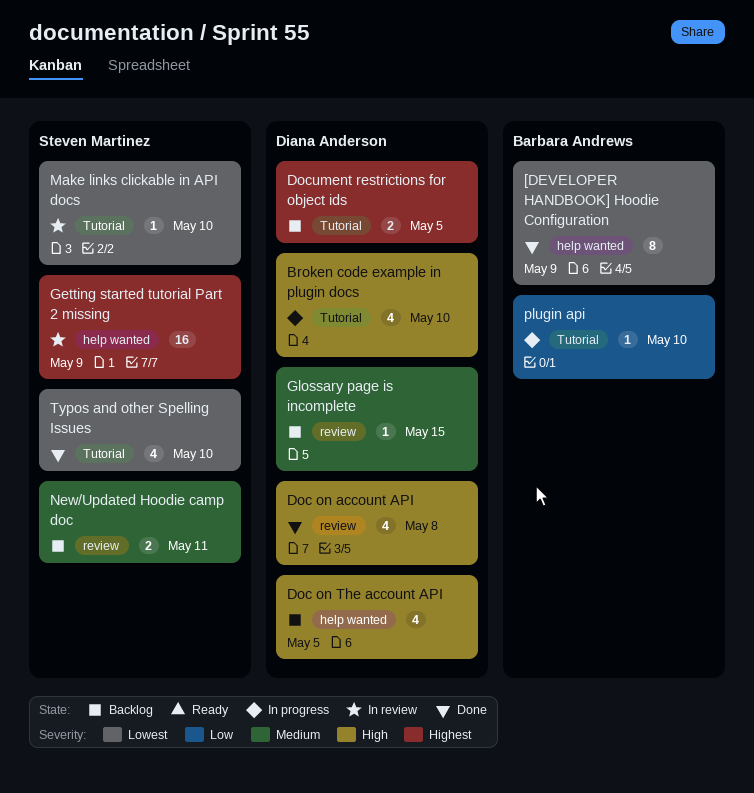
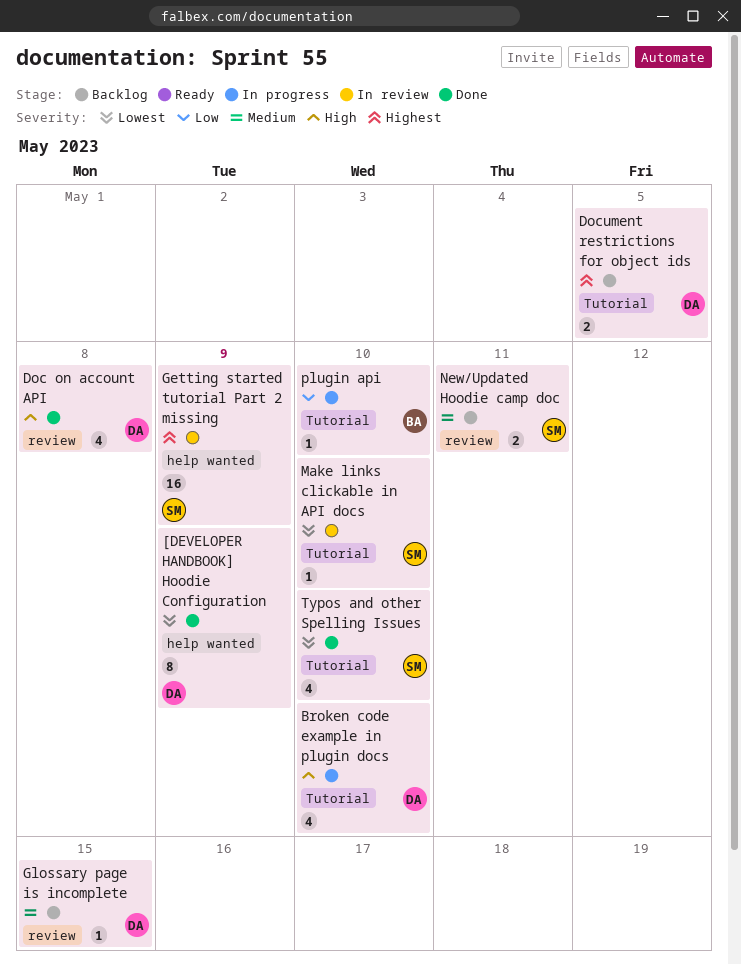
[DEVELOPER HANDBOOK] Hoodie Configuration, owner: Barbara Andrews -> Diana Anderson
Doc on The account API: present -> none

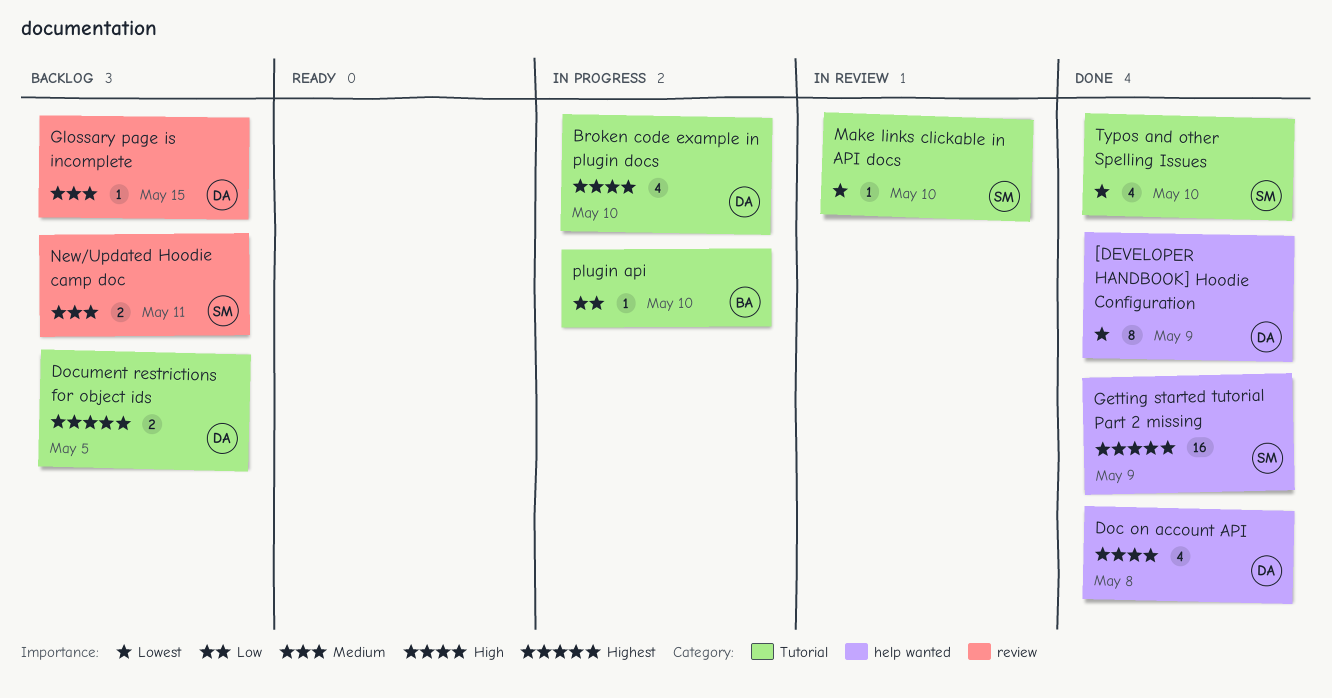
Doc on account API, label: review -> help wanted
Getting started tutorial Part 2 missing, status: In review -> Done

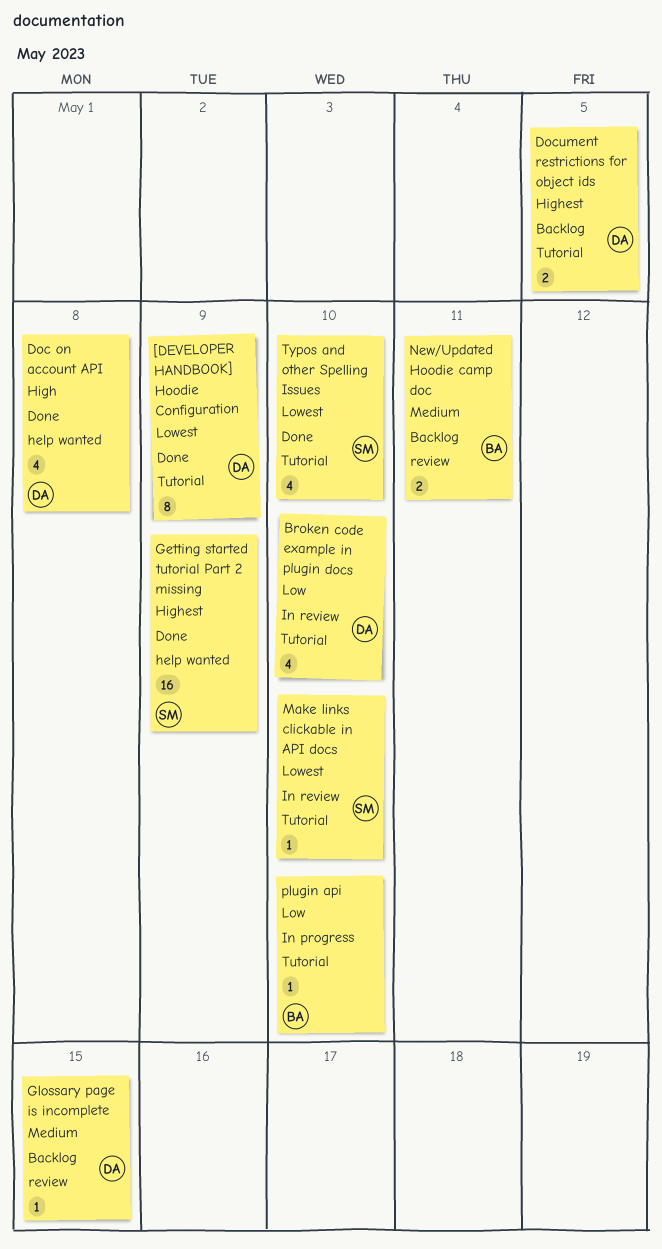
[DEVELOPER HANDBOOK] Hoodie Configuration, label: help wanted -> Tutorial
Broken code example in plugin docs, status: In progress -> In review
Broken code example in plugin docs, priority: High -> Low
New/Updated Hoodie camp doc, owner: SM -> BA

